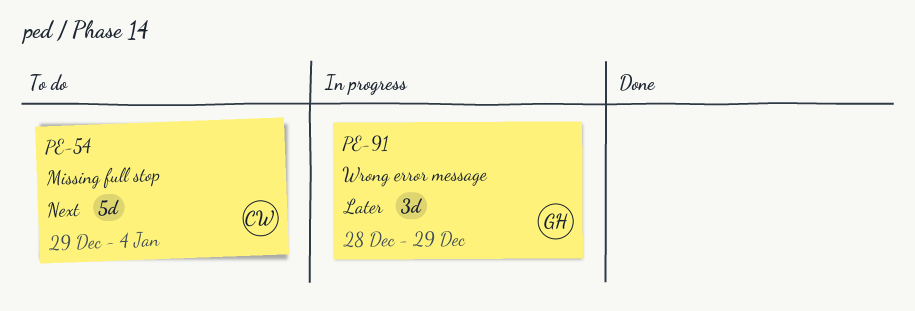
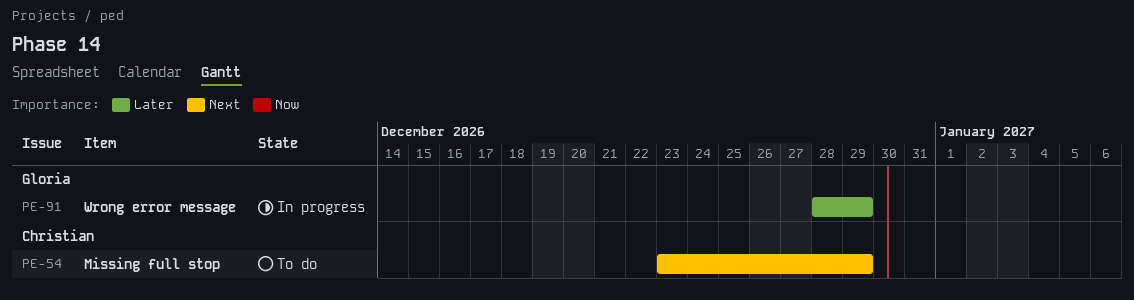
PE-54, start: Dec 29 -> Dec 23
PE-54, due: Jan 4 -> Dec 29

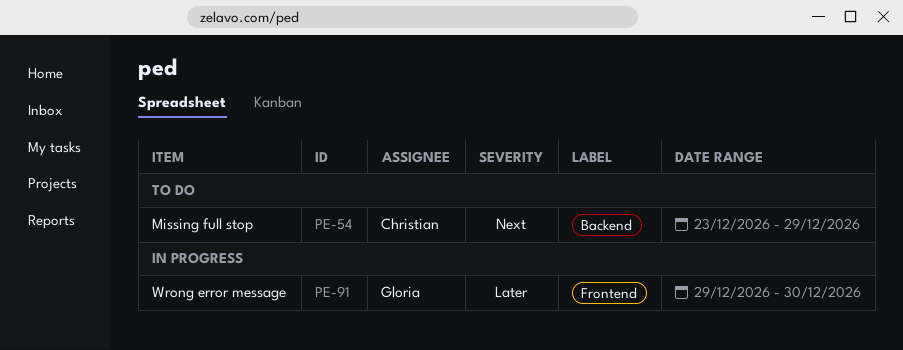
PE-91, start: Dec 28 -> Dec 29
PE-91, due: Dec 29 -> Dec 30

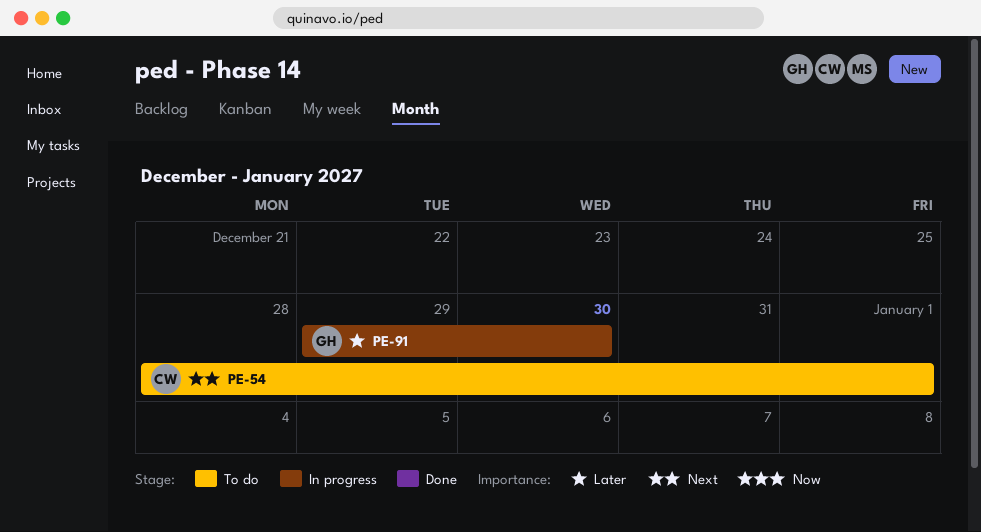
PE-54, start: Dec 23 -> Dec 28
PE-54, due: Dec 29 -> Jan 1

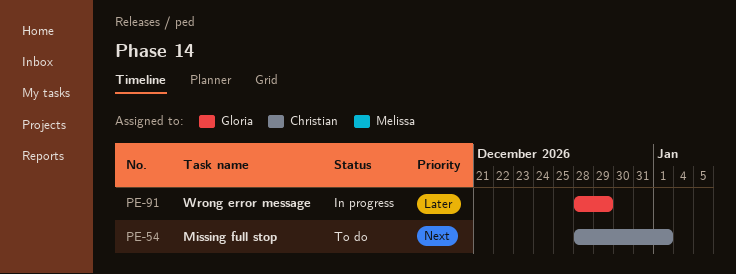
PE-91, start: Dec 29 -> Dec 28
PE-91, due: Dec 30 -> Dec 29

